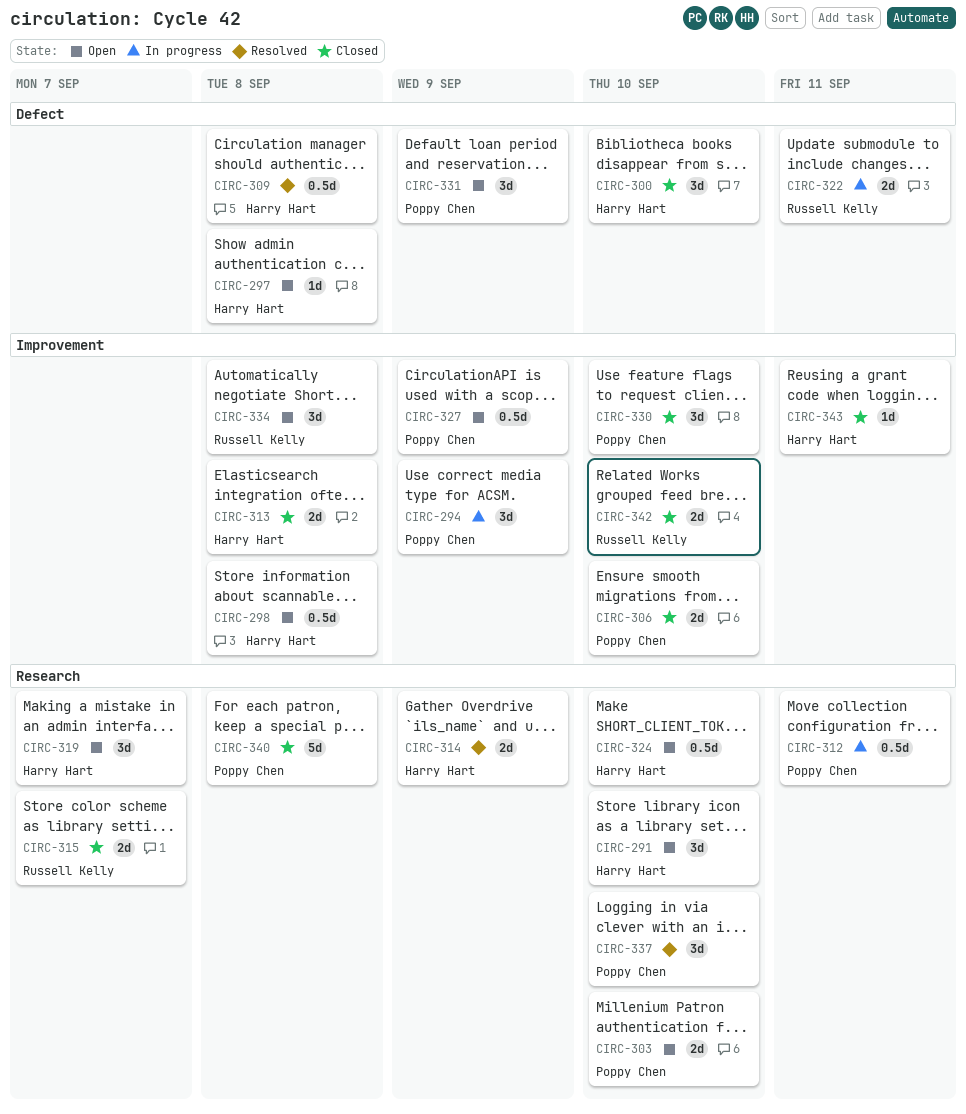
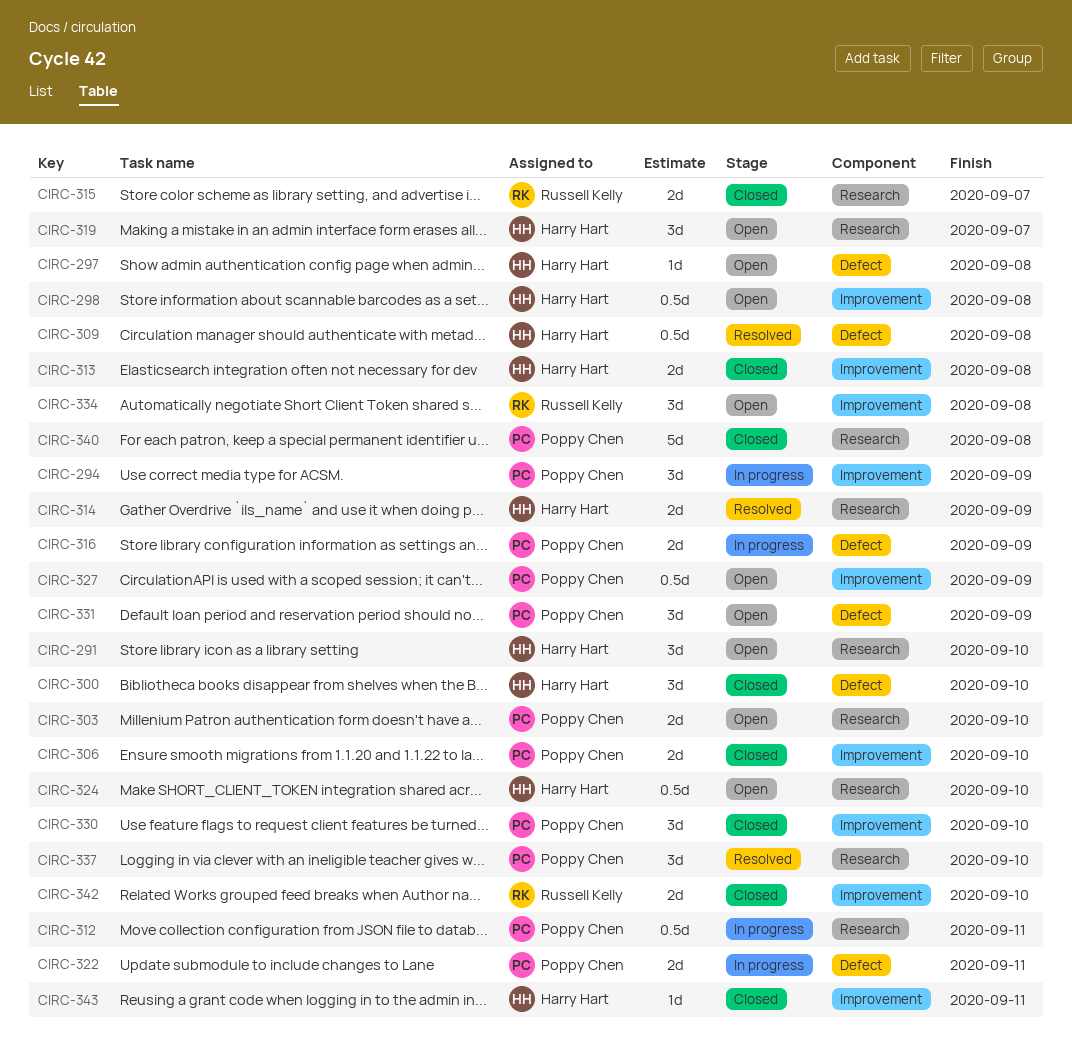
CIRC-316: none -> present
CIRC-322, owner: Russell Kelly -> Poppy Chen

